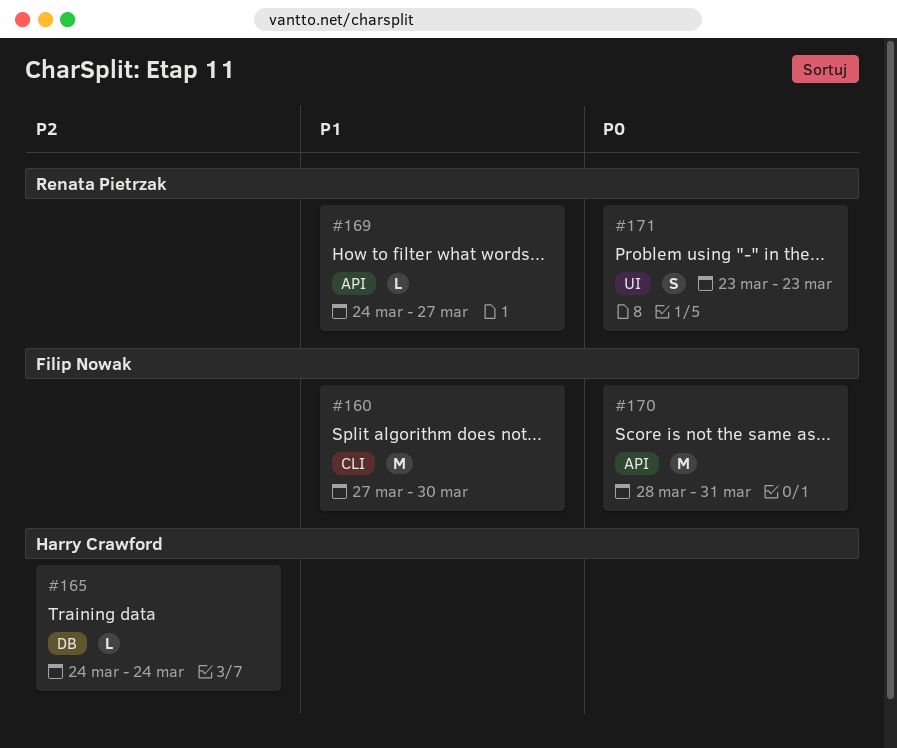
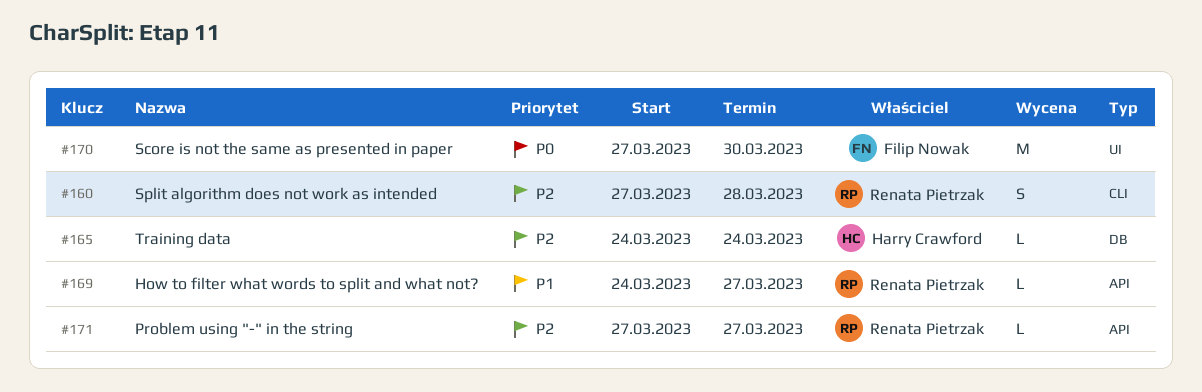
#160, owner: Filip Nowak -> Renata Pietrzak
#160, priority: P1 -> P2
#160, estimate: M -> S
#160, due: Mar 30 -> Mar 28
#170, label: API -> UI
#170, start: Mar 28 -> Mar 27
#170, due: Mar 31 -> Mar 30
#171, priority: P0 -> P2
#171, label: UI -> API
#171, estimate: S -> L
#171, start: Mar 23 -> Mar 27
#171, due: Mar 23 -> Mar 27

